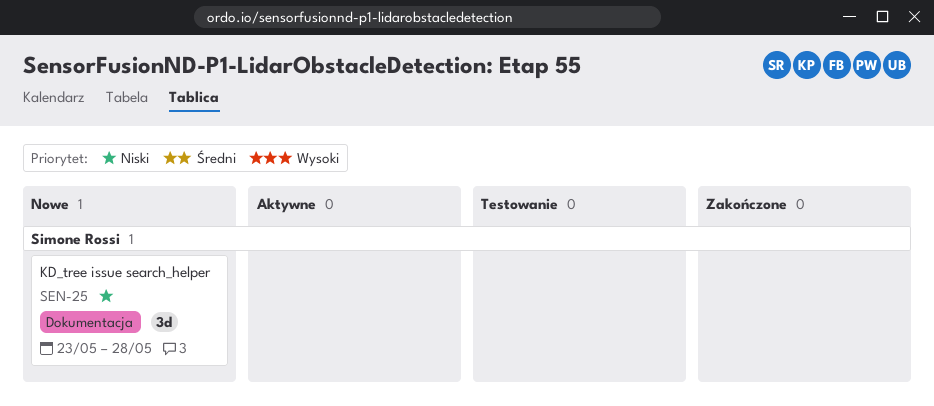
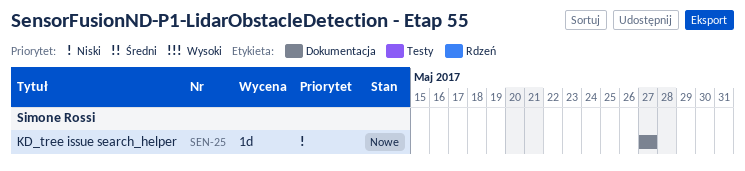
SEN-25, estimate: 3d -> 1d
SEN-25, start: May 23 -> May 27
SEN-25, due: May 28 -> May 27

